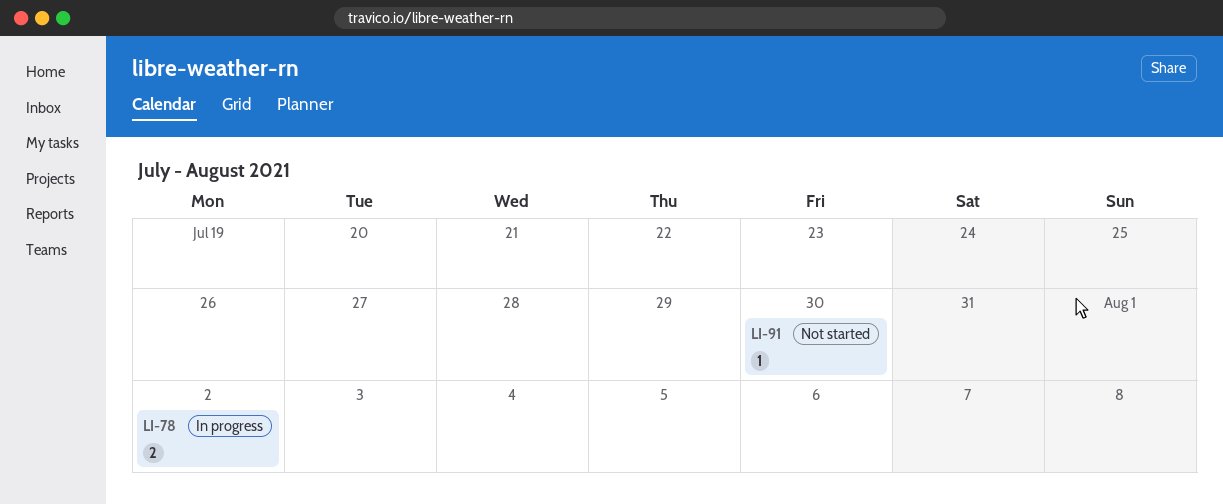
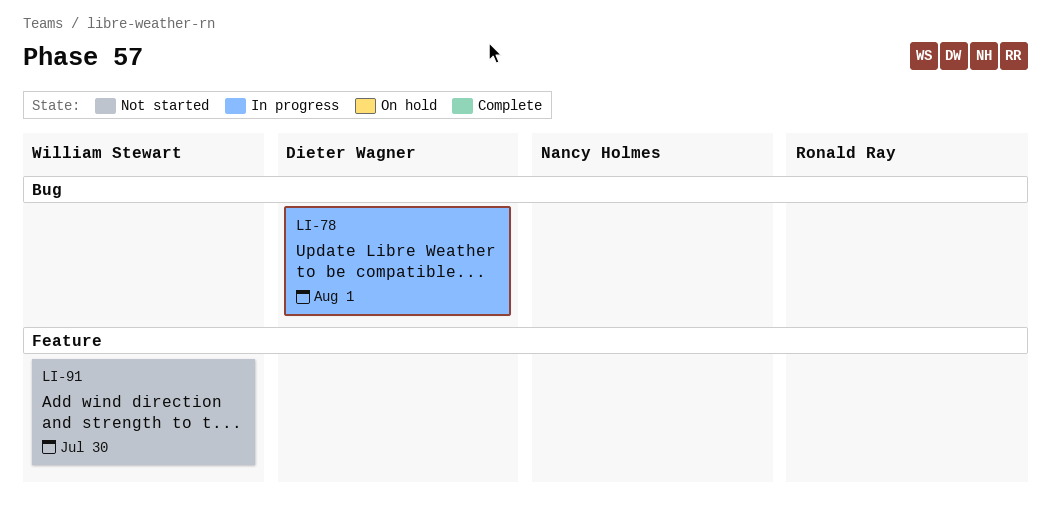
LI-78, due: Aug 2 -> Aug 1

